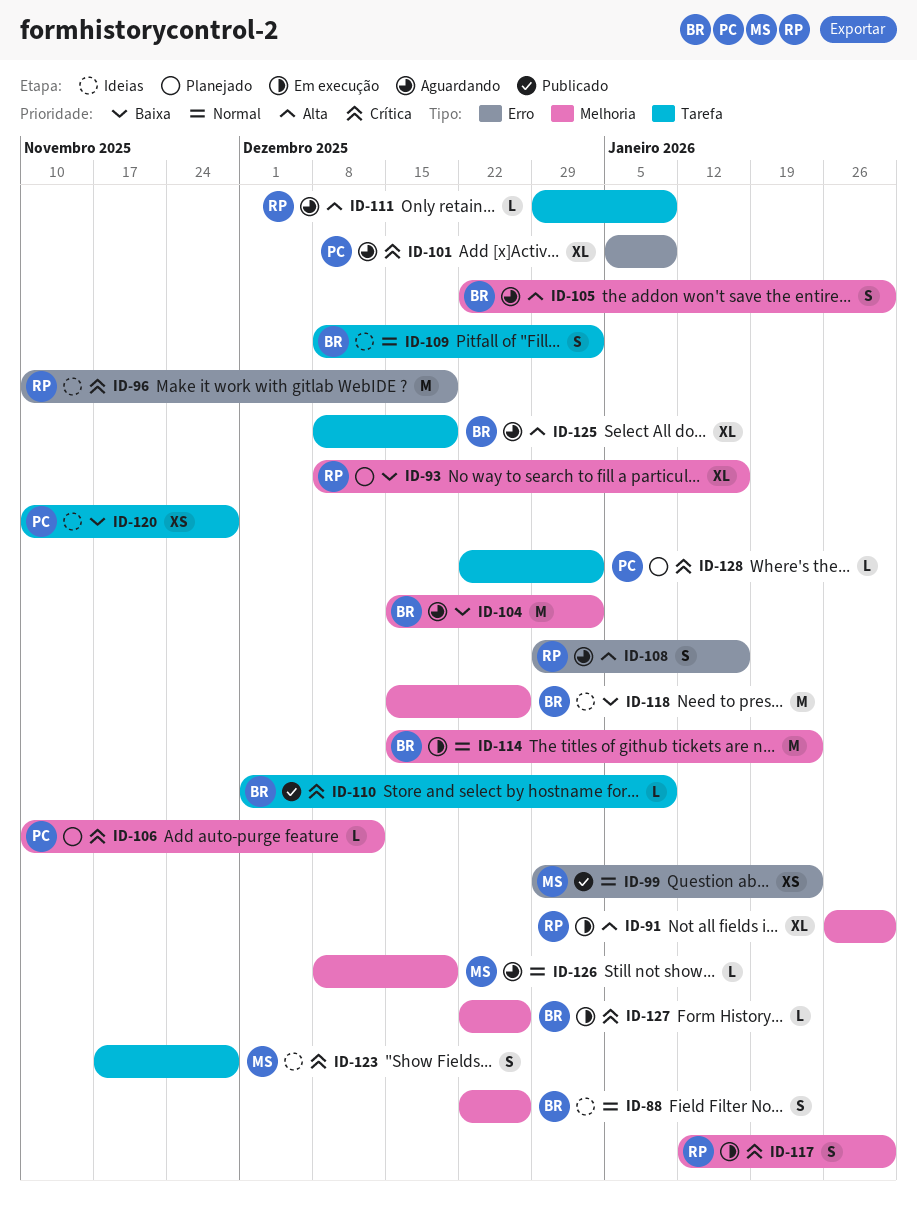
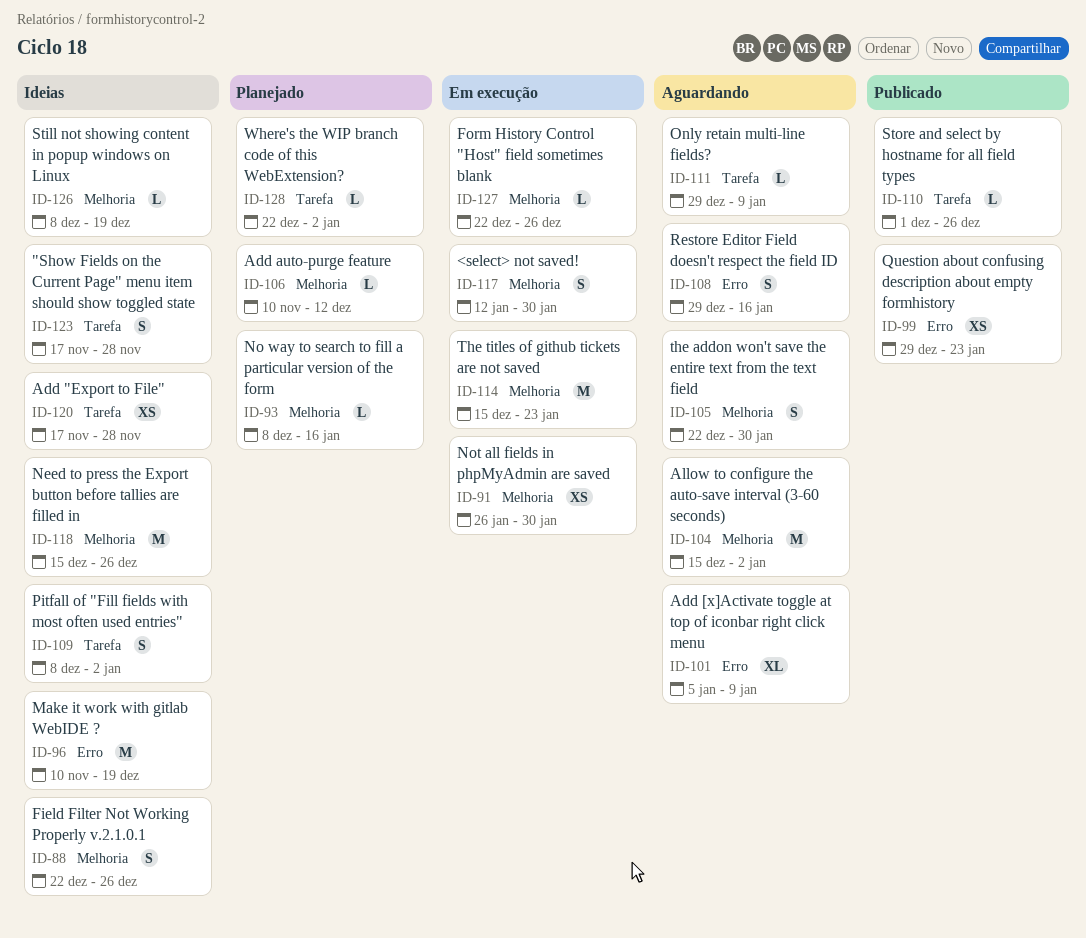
ID-91, estimate: XL -> XS
ID-93, estimate: XL -> L
ID-110, due: Jan 9 -> Dec 26
ID-120, start: Nov 10 -> Nov 17
ID-125: present -> none
ID-126, status: Aguardando -> Ideias

